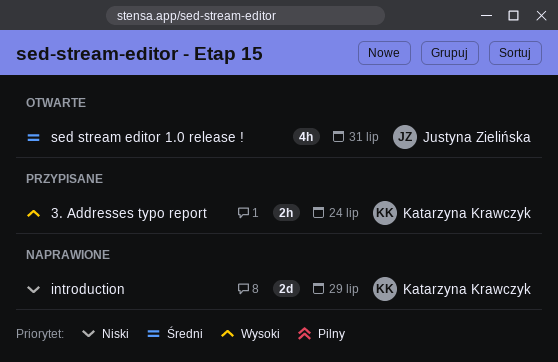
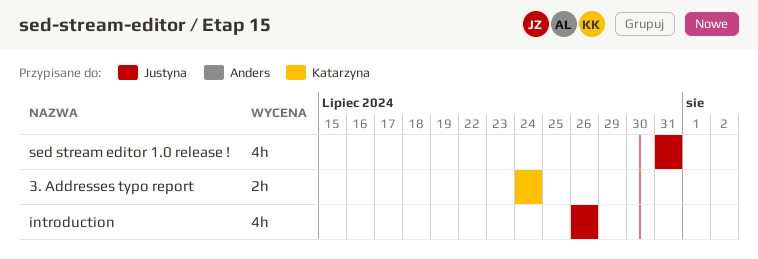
introduction, owner: Katarzyna Krawczyk -> Justyna Zielińska
introduction, estimate: 2d -> 4h
introduction, due: Jul 29 -> Jul 26

